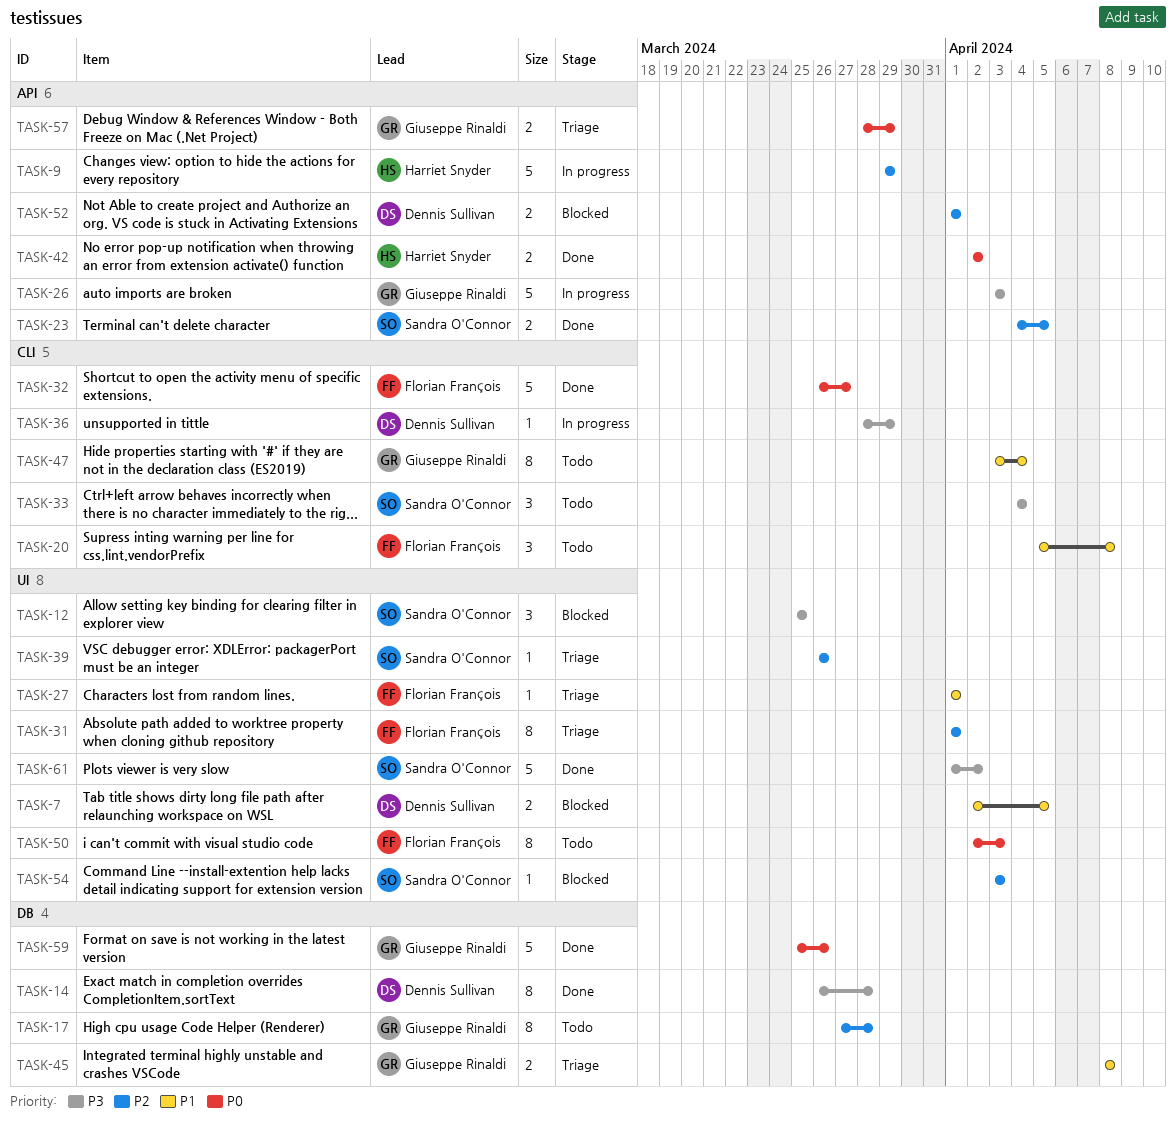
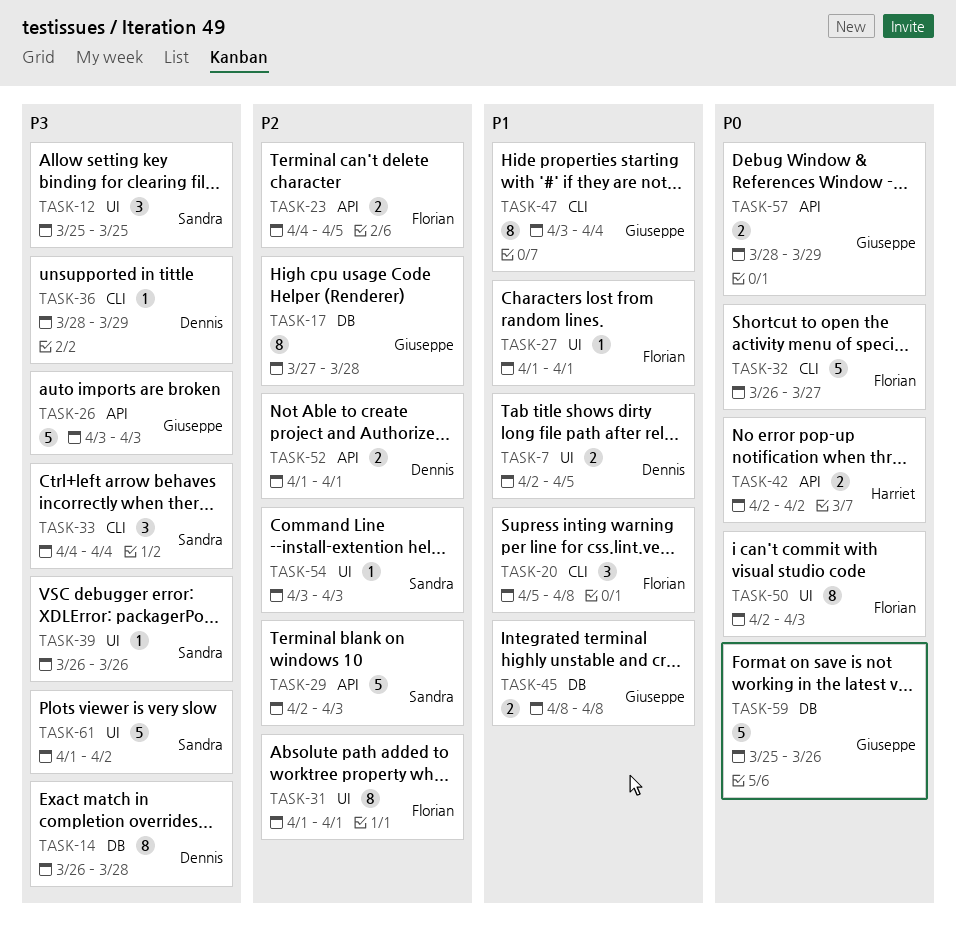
TASK-9: present -> none
TASK-23, owner: Sandra O'Connor -> Florian François
TASK-29: none -> present
TASK-39, priority: P2 -> P3

